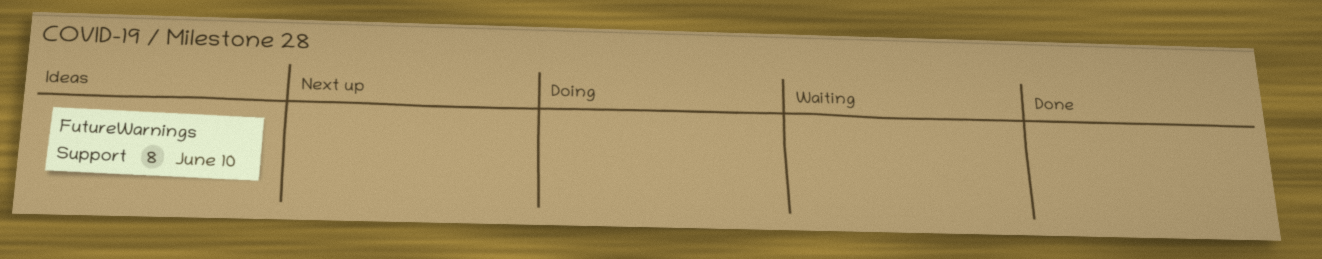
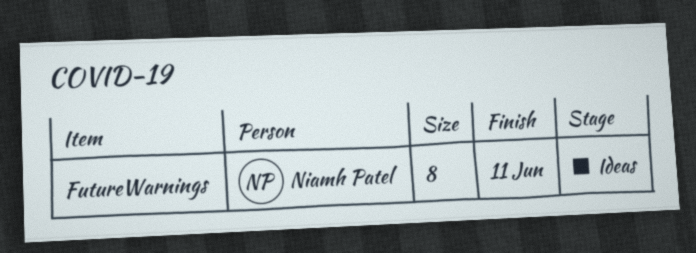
FutureWarnings, due: Jun 10 -> Jun 11

